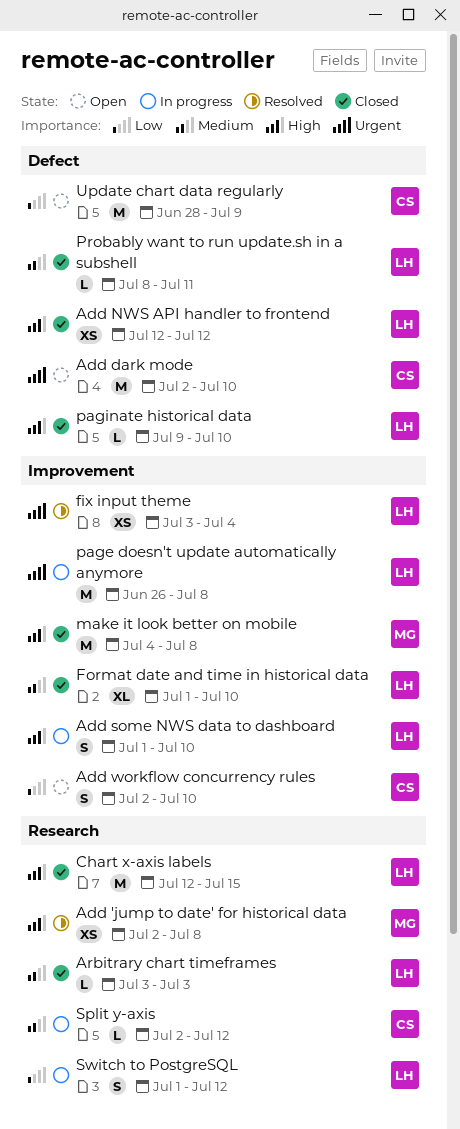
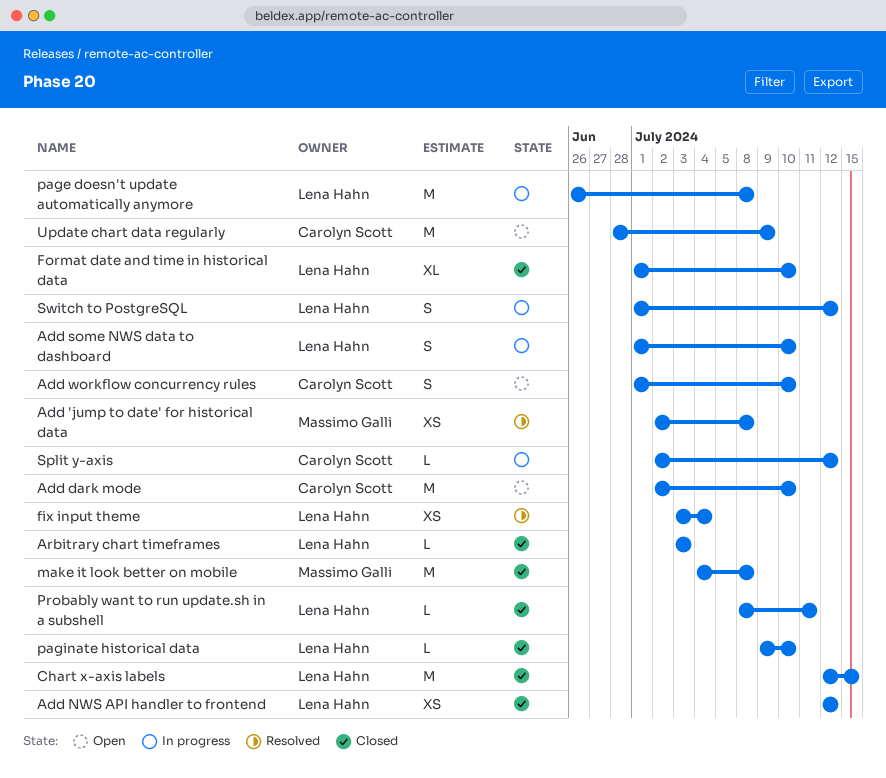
Add workflow concurrency rules, start: Jul 2 -> Jul 1

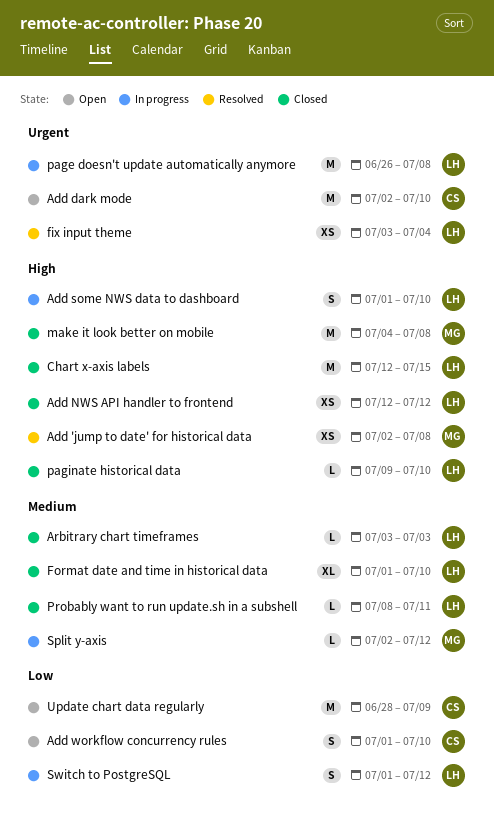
Split y-axis, owner: Carolyn Scott -> Massimo Galli

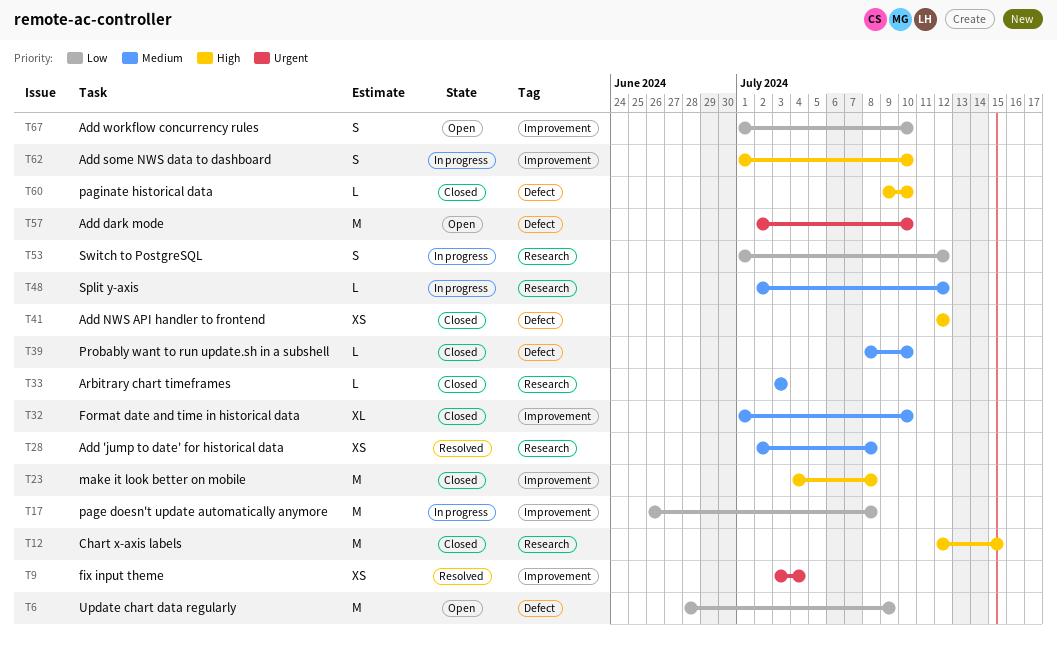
Add 'jump to date' for historical data, priority: High -> Medium
page doesn't update automatically anymore, priority: Urgent -> Low
Probably want to run update.sh in a subshell, due: Jul 11 -> Jul 10

